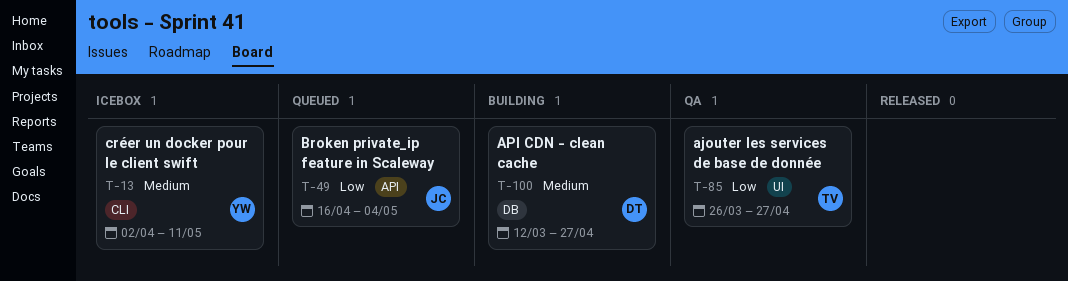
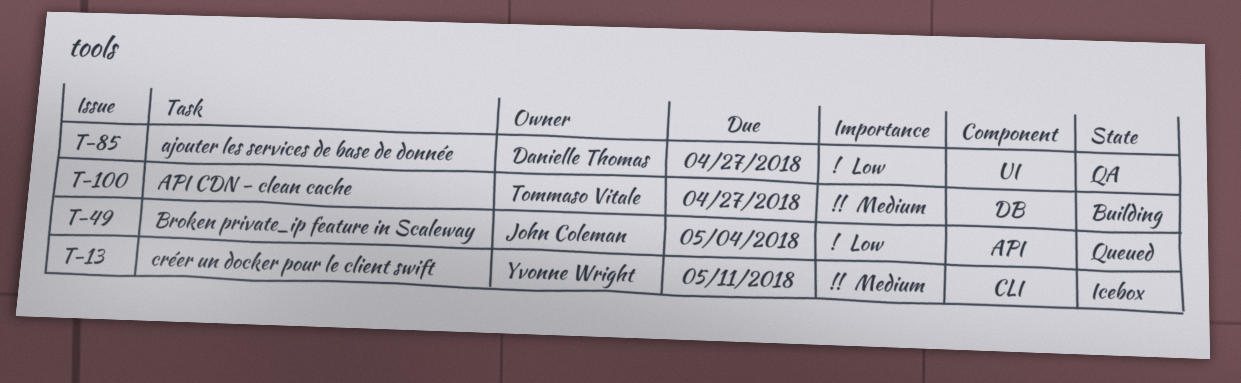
T-85, owner: Tommaso Vitale -> Danielle Thomas
T-100, owner: Danielle Thomas -> Tommaso Vitale

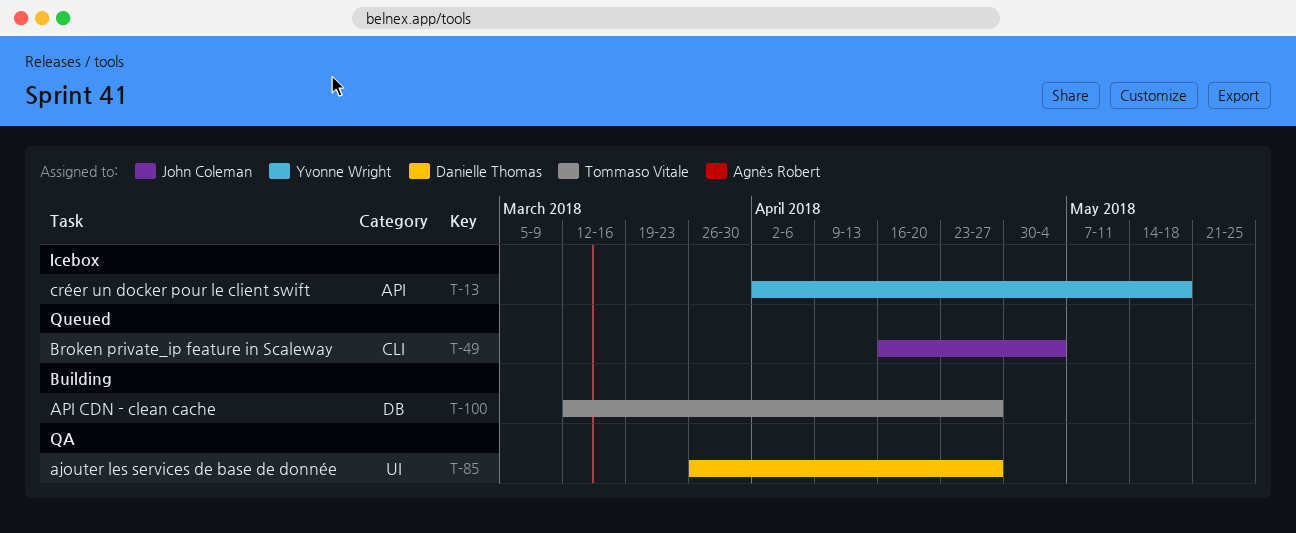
T-13, label: CLI -> API
T-13, due: May 11 -> May 18
T-49, label: API -> CLI

